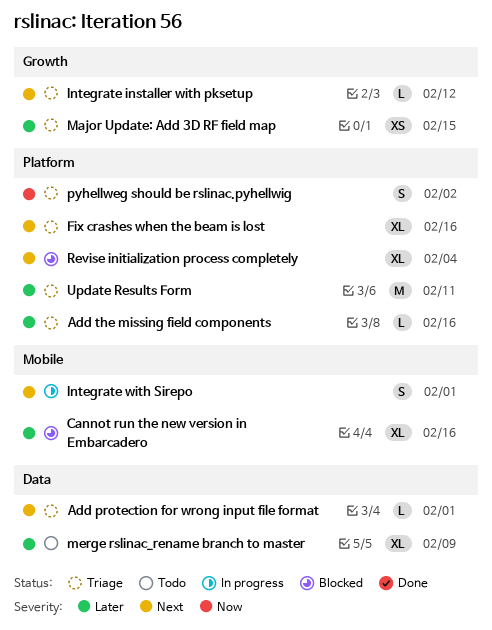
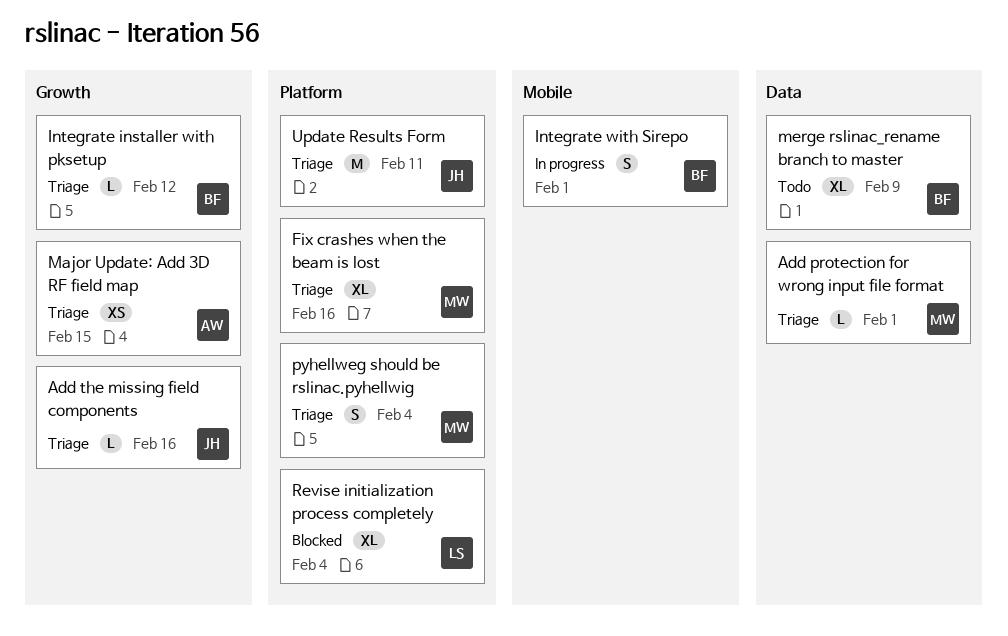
Add the missing field components, label: Platform -> Growth
Cannot run the new version in Embarcadero: present -> none
pyhellweg should be rslinac.pyhellwig, due: Feb 2 -> Feb 4

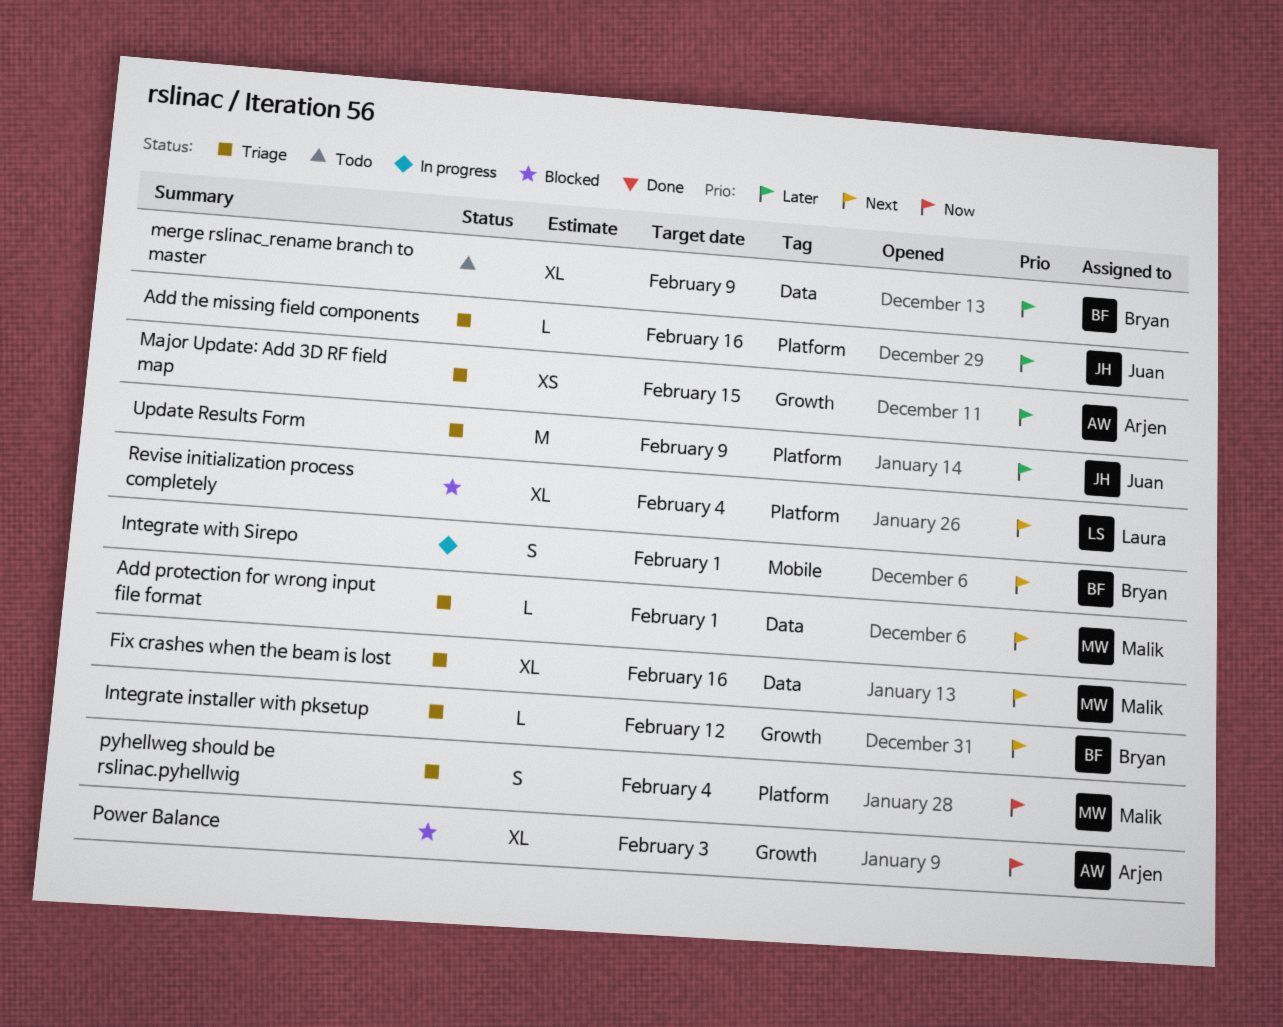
Add the missing field components, label: Growth -> Platform
Fix crashes when the beam is lost, label: Platform -> Data
Power Balance: none -> present
Update Results Form, due: Feb 11 -> Feb 9

